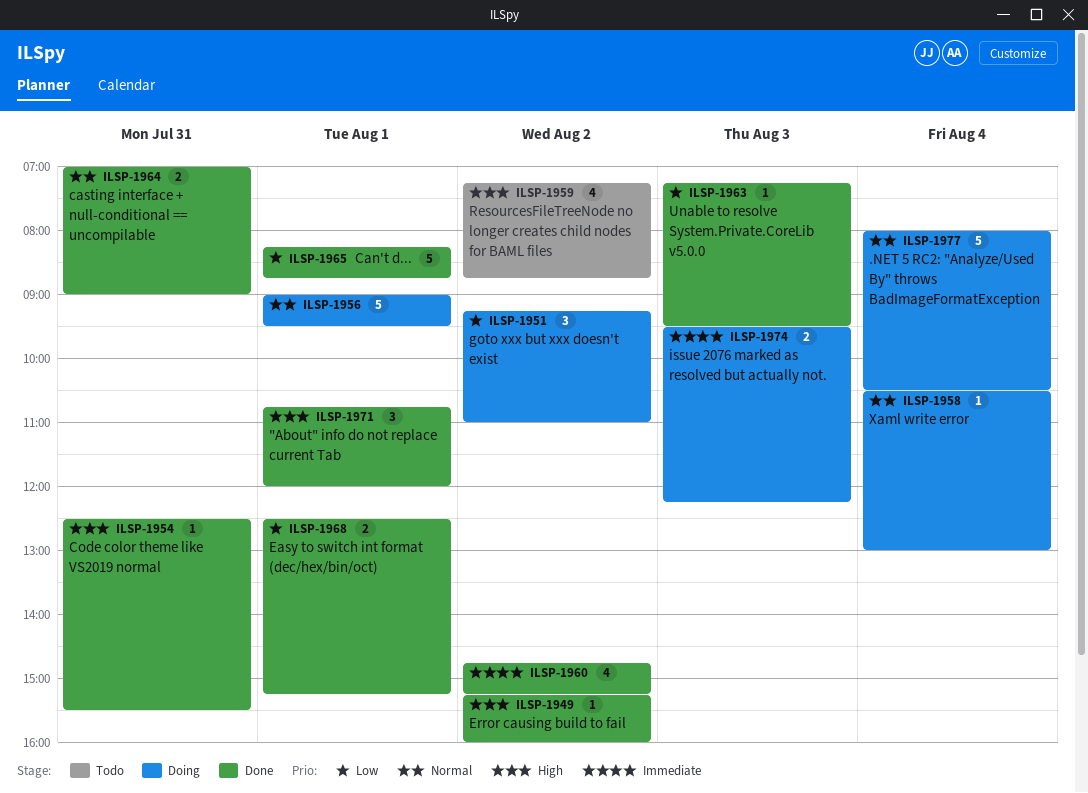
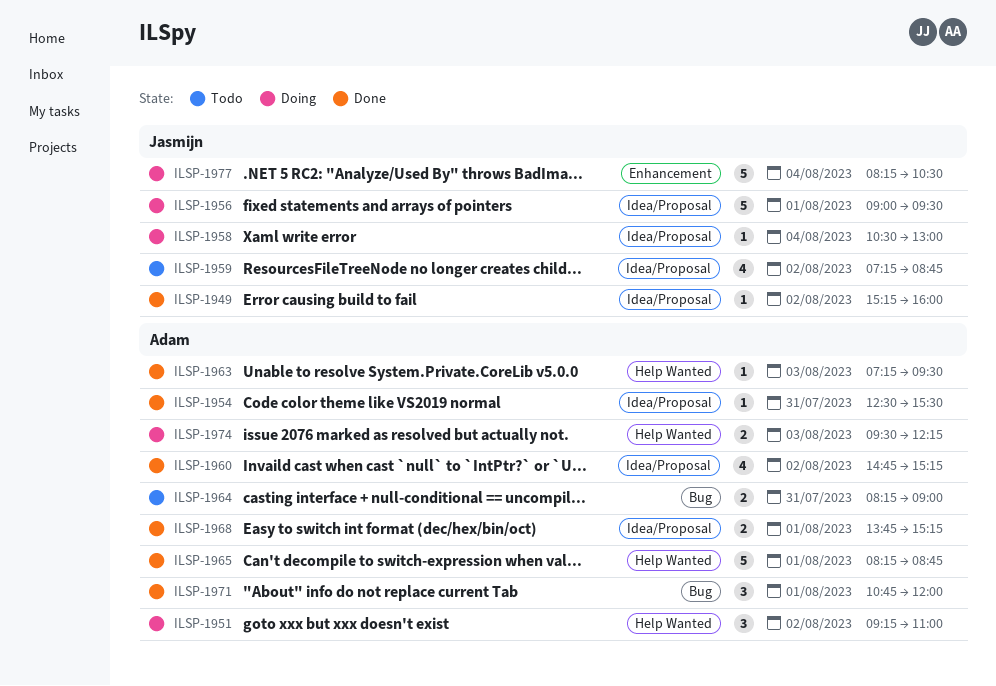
ILSP-1964, status: Done -> Todo
ILSP-1964, begins: 07:00 -> 08:15
ILSP-1968, begins: 12:30 -> 13:45
ILSP-1977, begins: 08:00 -> 08:15

